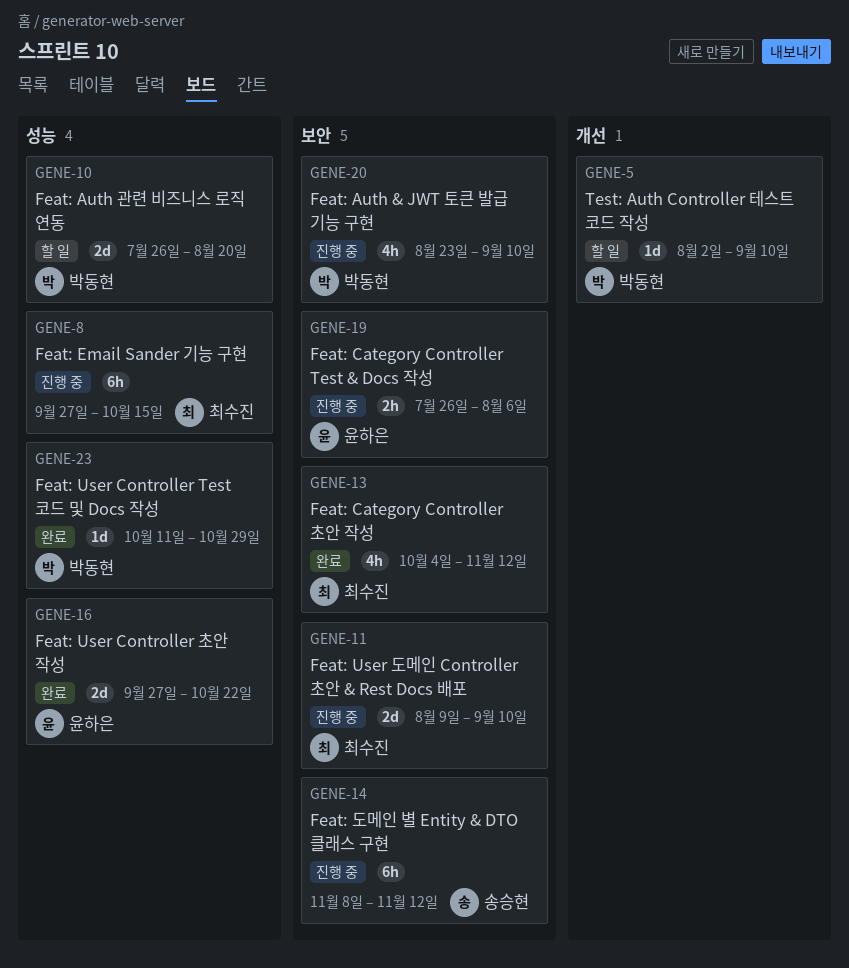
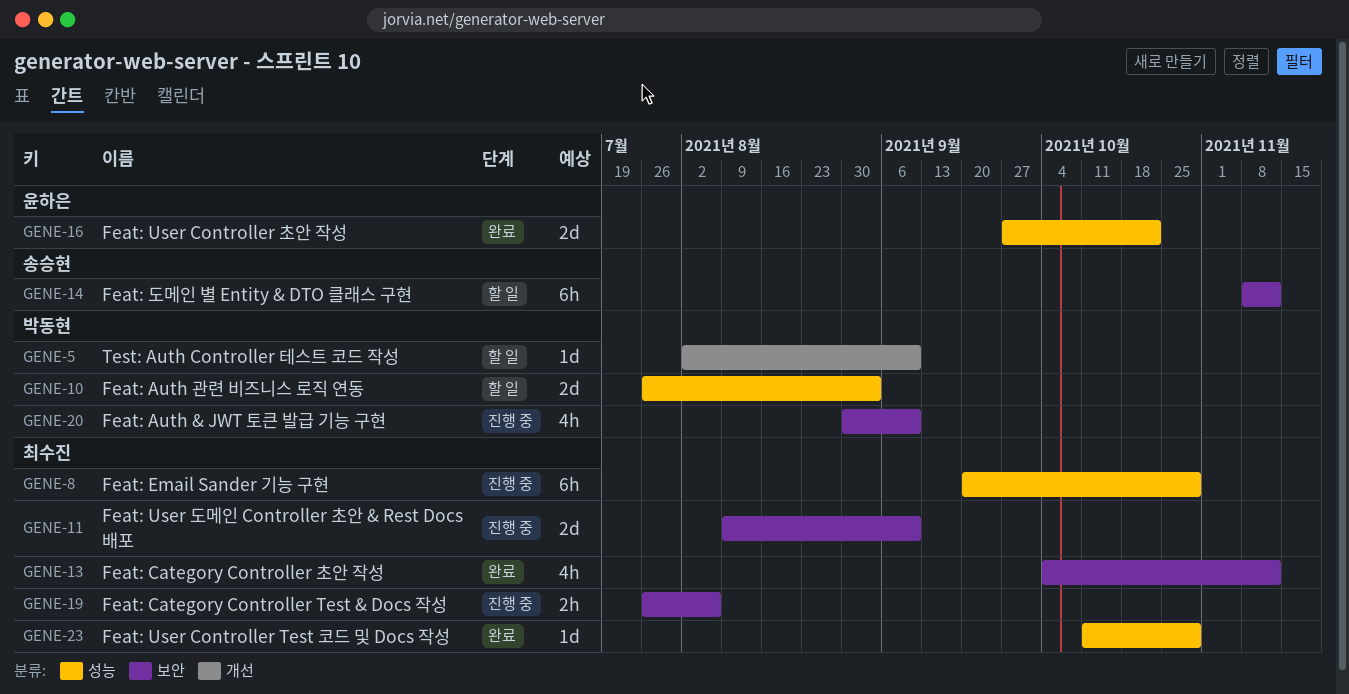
GENE-8, start: Sep 27 -> Sep 20
GENE-8, due: Oct 15 -> Oct 29
GENE-10, due: Aug 20 -> Sep 3
GENE-14, status: 진행 중 -> 할 일
GENE-19, owner: 윤하은 -> 최수진
GENE-20, start: Aug 23 -> Aug 30
GENE-23, owner: 박동현 -> 최수진

